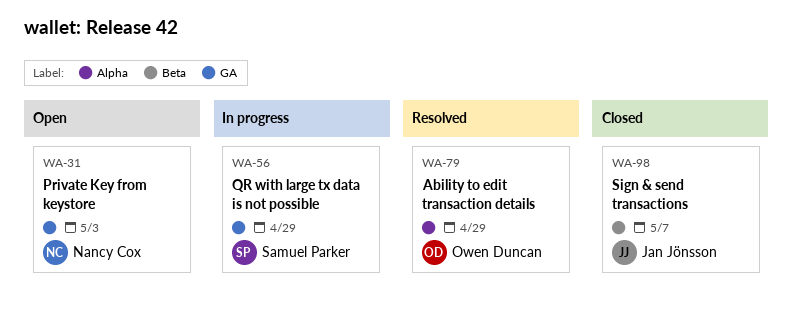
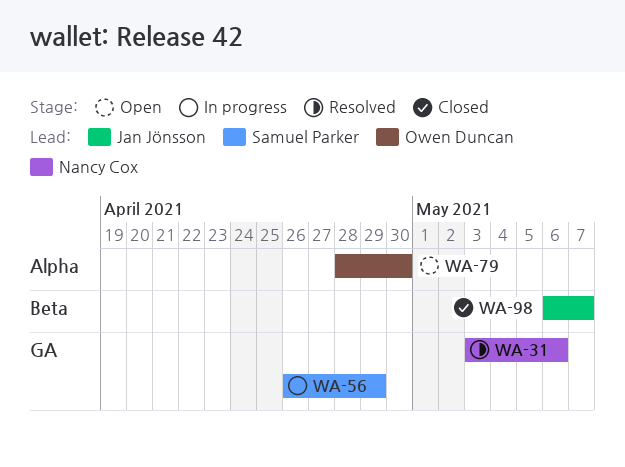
WA-31, status: Open -> Resolved
WA-31, due: May 3 -> May 6
WA-79, status: Resolved -> Open
WA-79, due: Apr 29 -> Apr 30

